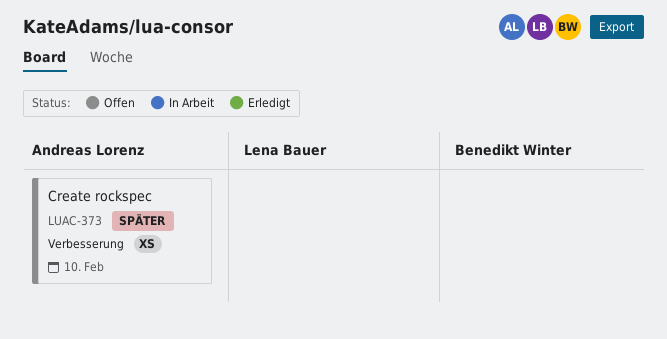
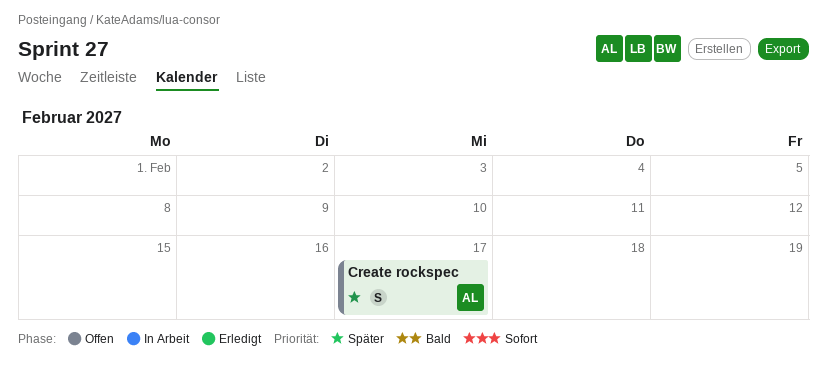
Create rockspec, estimate: XS -> S
Create rockspec, due: Feb 10 -> Feb 17

